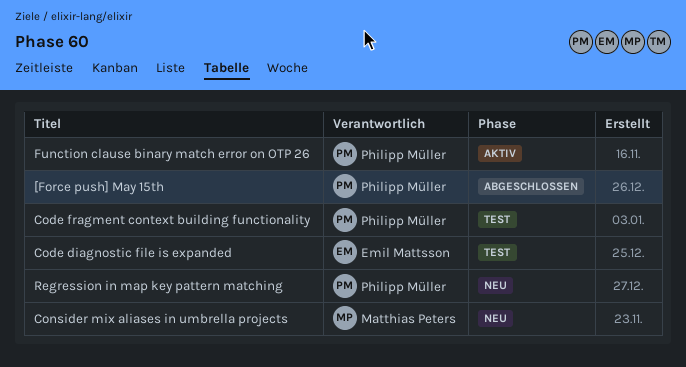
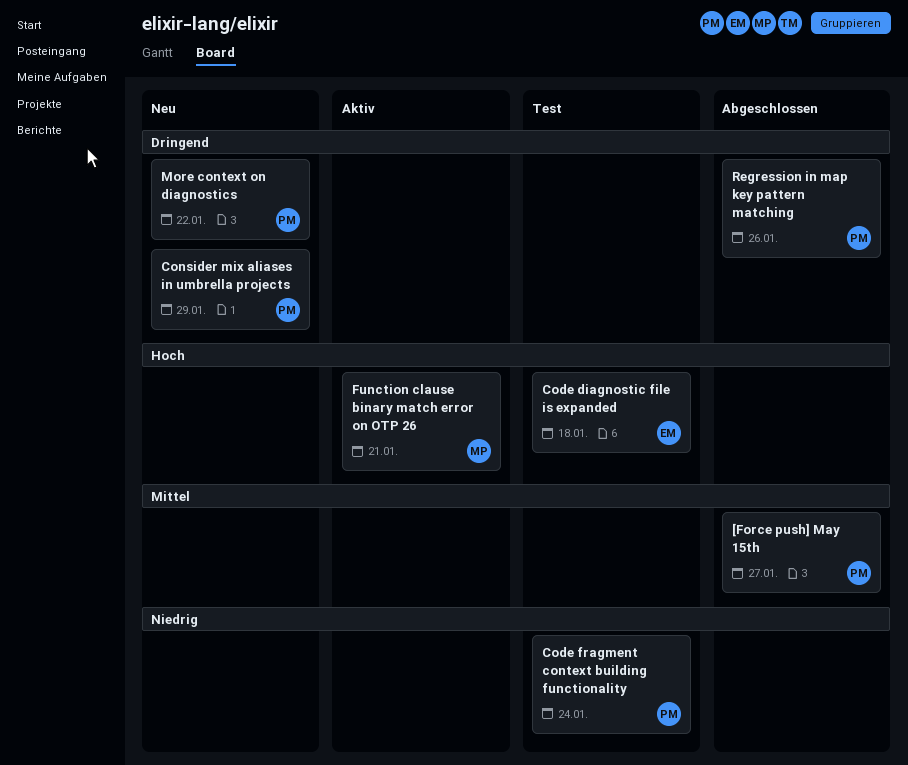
Consider mix aliases in umbrella projects, owner: Matthias Peters -> Philipp Müller
Function clause binary match error on OTP 26, owner: Philipp Müller -> Matthias Peters
More context on diagnostics: none -> present
Regression in map key pattern matching, status: Neu -> Abgeschlossen

